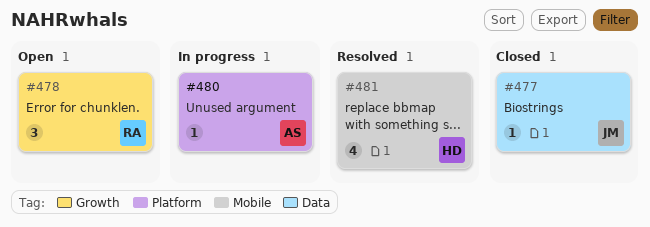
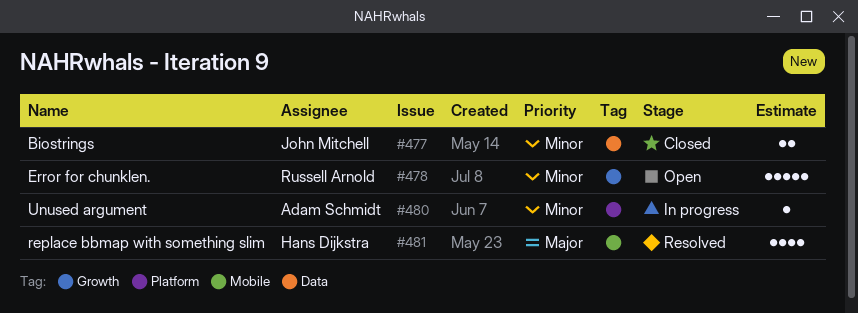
#477, estimate: 1 -> 2
#478, estimate: 3 -> 5

